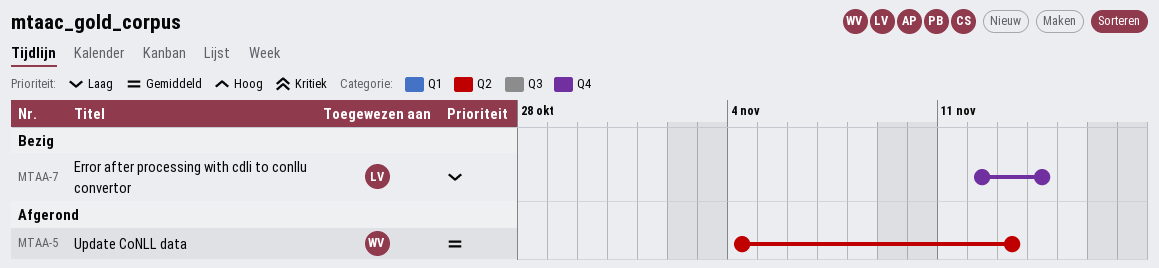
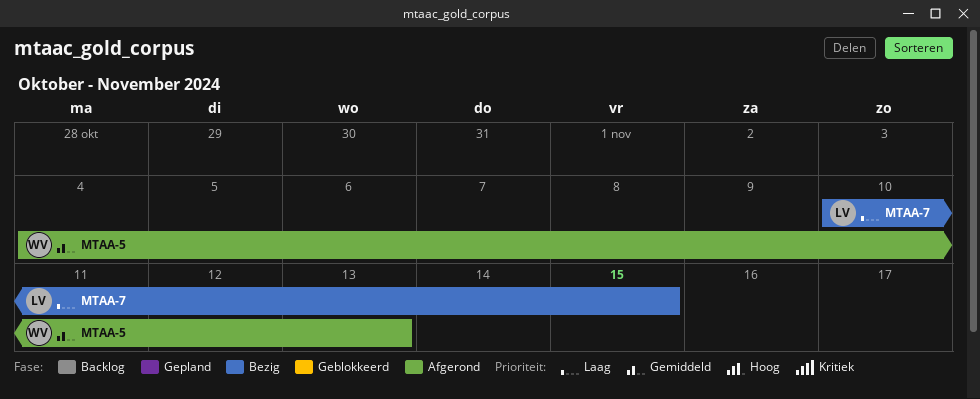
MTAA-7, start: Nov 12 -> Nov 10
MTAA-7, due: Nov 14 -> Nov 15

